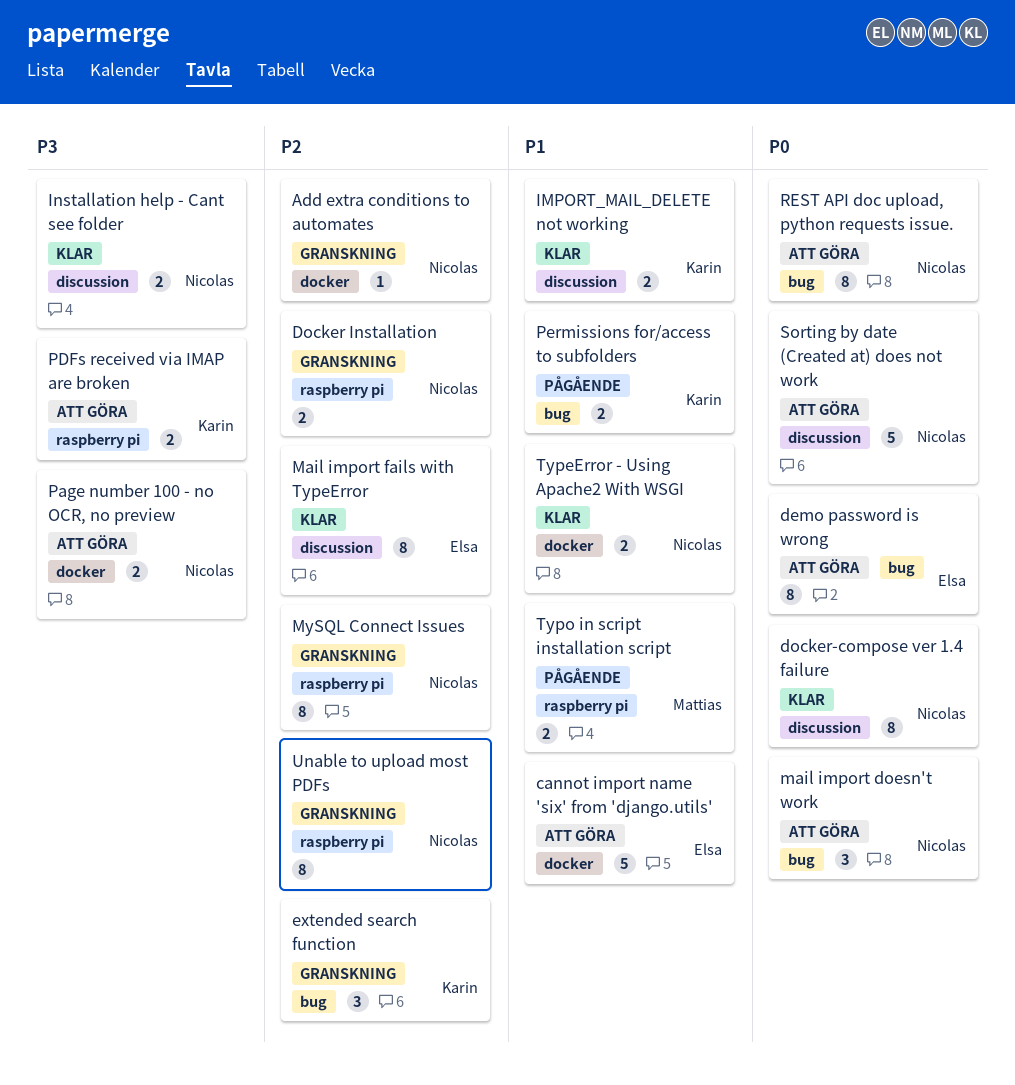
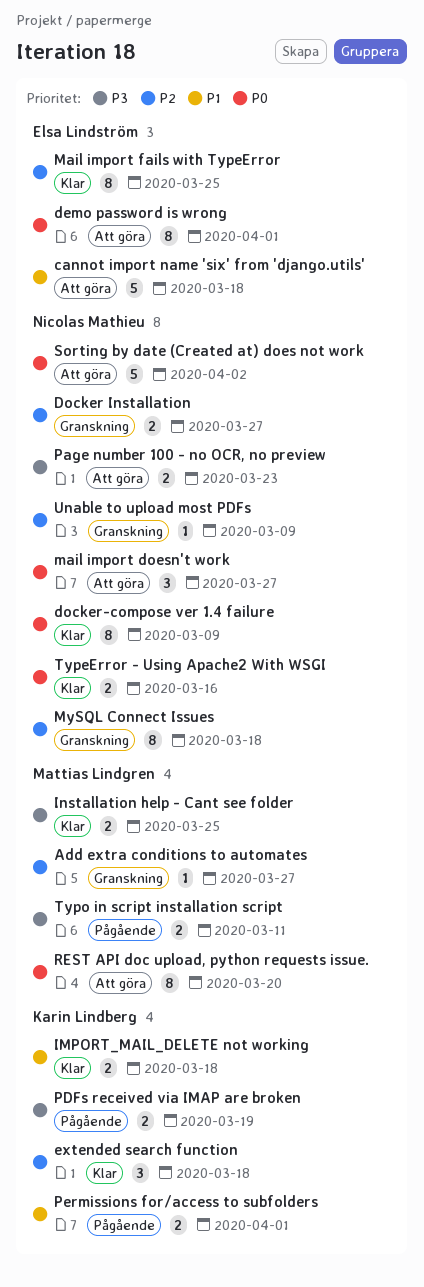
Add extra conditions to automates, owner: Nicolas Mathieu -> Mattias Lindgren
extended search function, status: Granskning -> Klar
Installation help - Cant see folder, owner: Nicolas Mathieu -> Mattias Lindgren
PDFs received via IMAP are broken, status: Att göra -> Pågående
REST API doc upload, python requests issue., owner: Nicolas Mathieu -> Mattias Lindgren
TypeError - Using Apache2 With WSGI, priority: P1 -> P0
Typo in script installation script, priority: P1 -> P3
Unable to upload most PDFs, estimate: 8 -> 1

